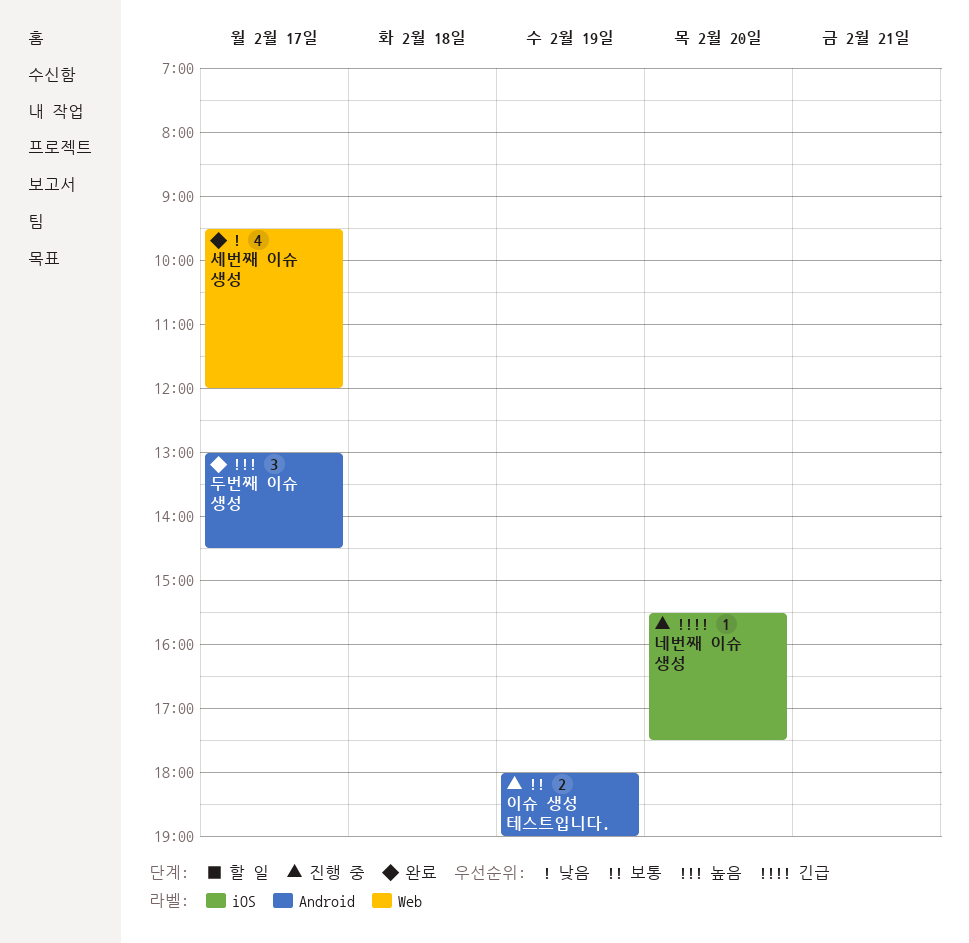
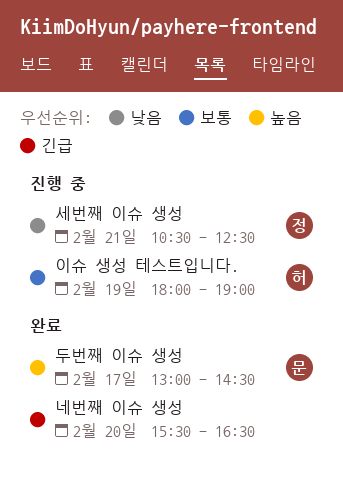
네번째 이슈 생성, status: 진행 중 -> 완료
네번째 이슈 생성, ends: 17:30 -> 16:30
세번째 이슈 생성, status: 완료 -> 진행 중
세번째 이슈 생성, day: Feb 17 -> Feb 21
세번째 이슈 생성, begins: 09:30 -> 10:30
세번째 이슈 생성, ends: 12:00 -> 12:30

